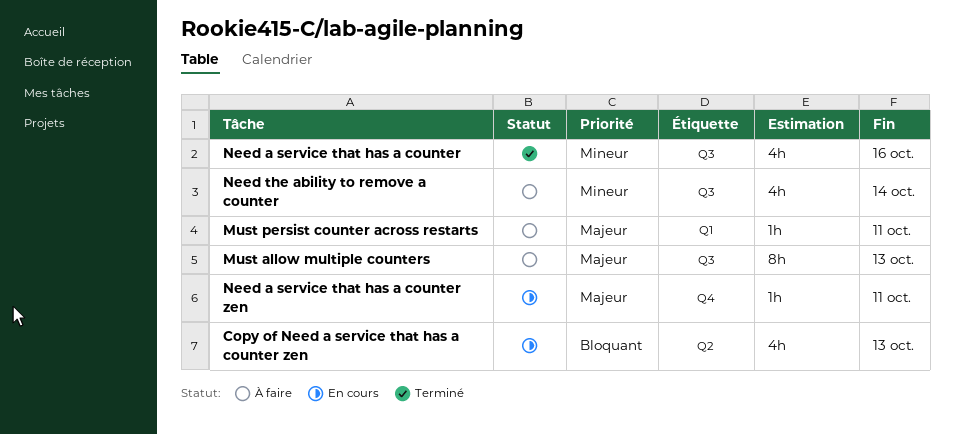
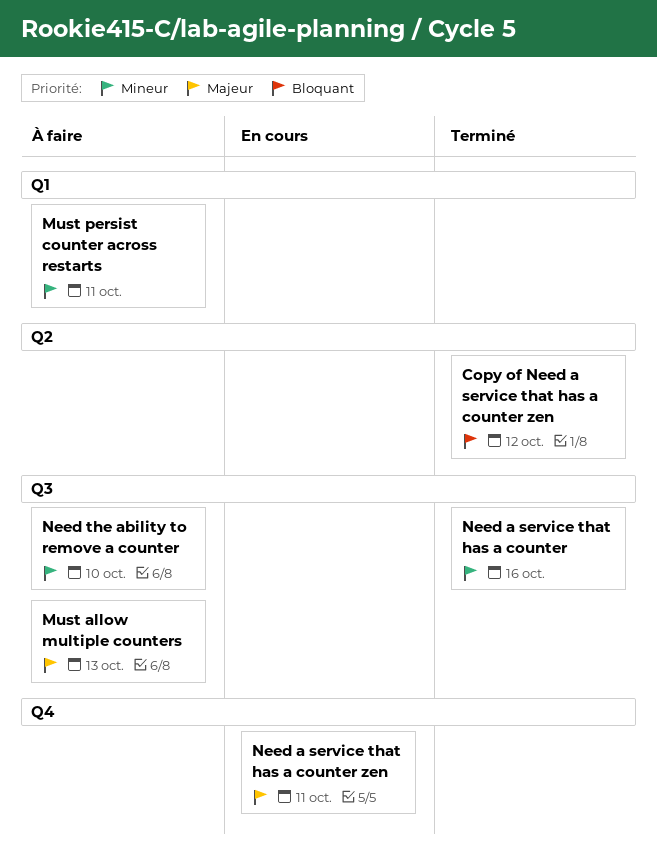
Copy of Need a service that has a counter zen, status: En cours -> Terminé
Copy of Need a service that has a counter zen, due: Oct 13 -> Oct 12
Must persist counter across restarts, priority: Majeur -> Mineur
Need the ability to remove a counter, due: Oct 14 -> Oct 10

